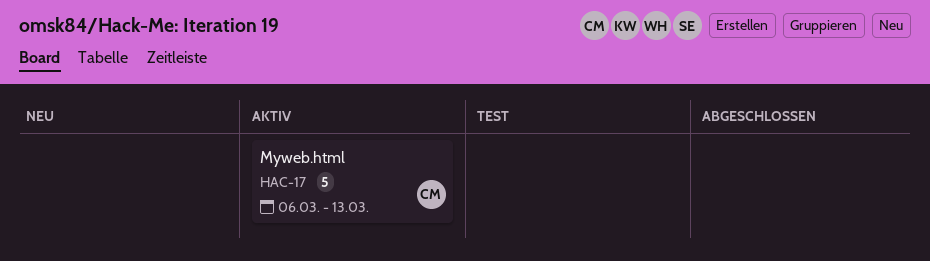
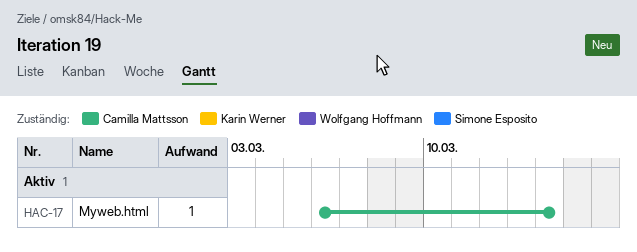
HAC-17, estimate: 5 -> 1
HAC-17, due: Mar 13 -> Mar 14

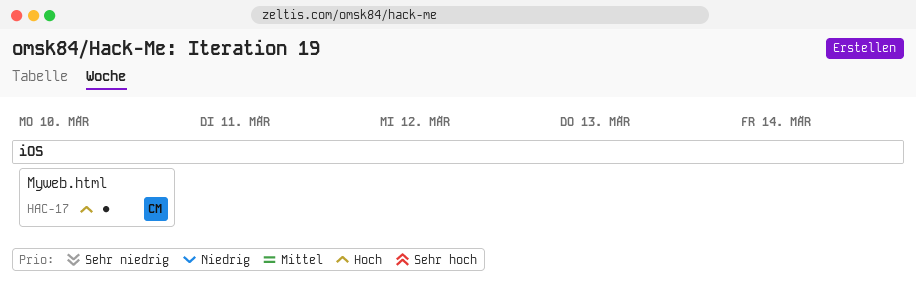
HAC-17, due: Mar 14 -> Mar 10

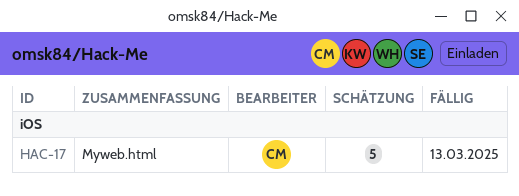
HAC-17, estimate: 1 -> 5
HAC-17, due: Mar 10 -> Mar 13

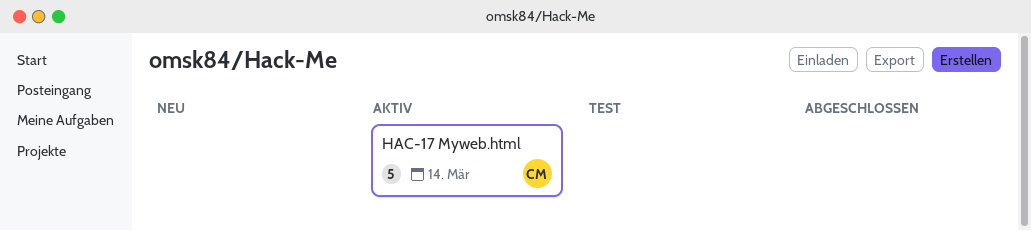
HAC-17, due: Mar 13 -> Mar 14

